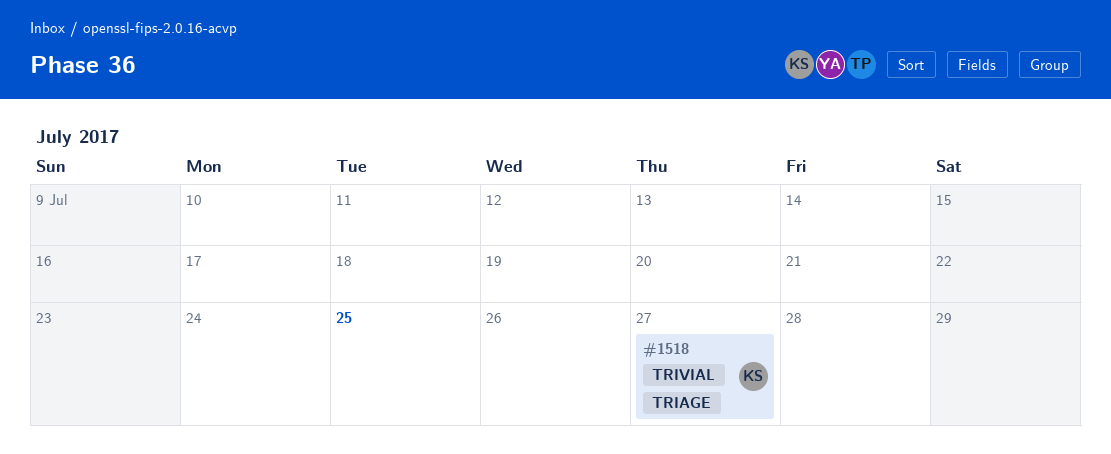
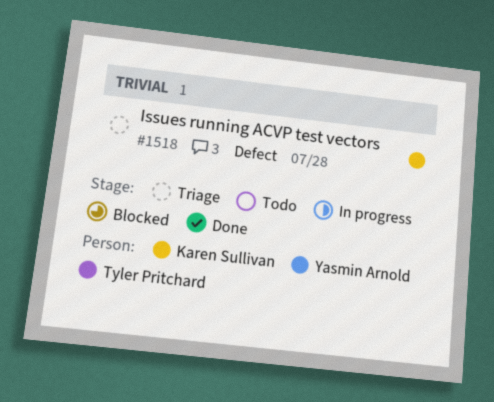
#1518, due: Jul 27 -> Jul 28

